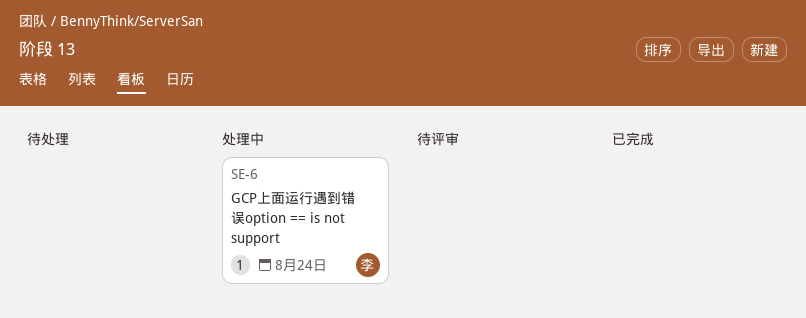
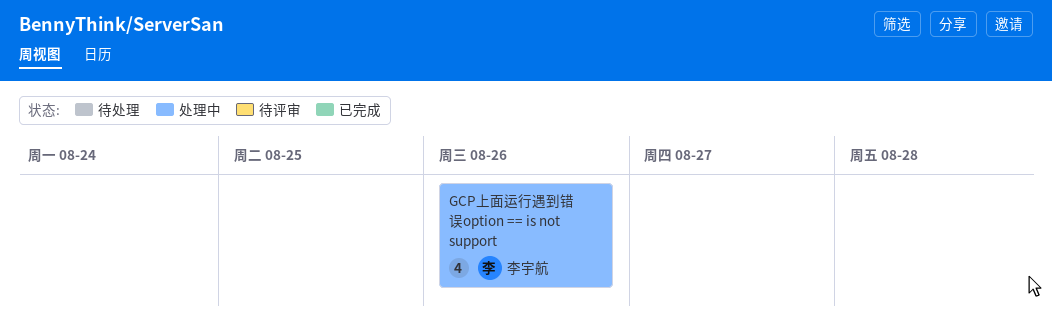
GCP上面运行遇到错误option == is not support, estimate: 1 -> 4
GCP上面运行遇到错误option == is not support, due: Aug 24 -> Aug 26

